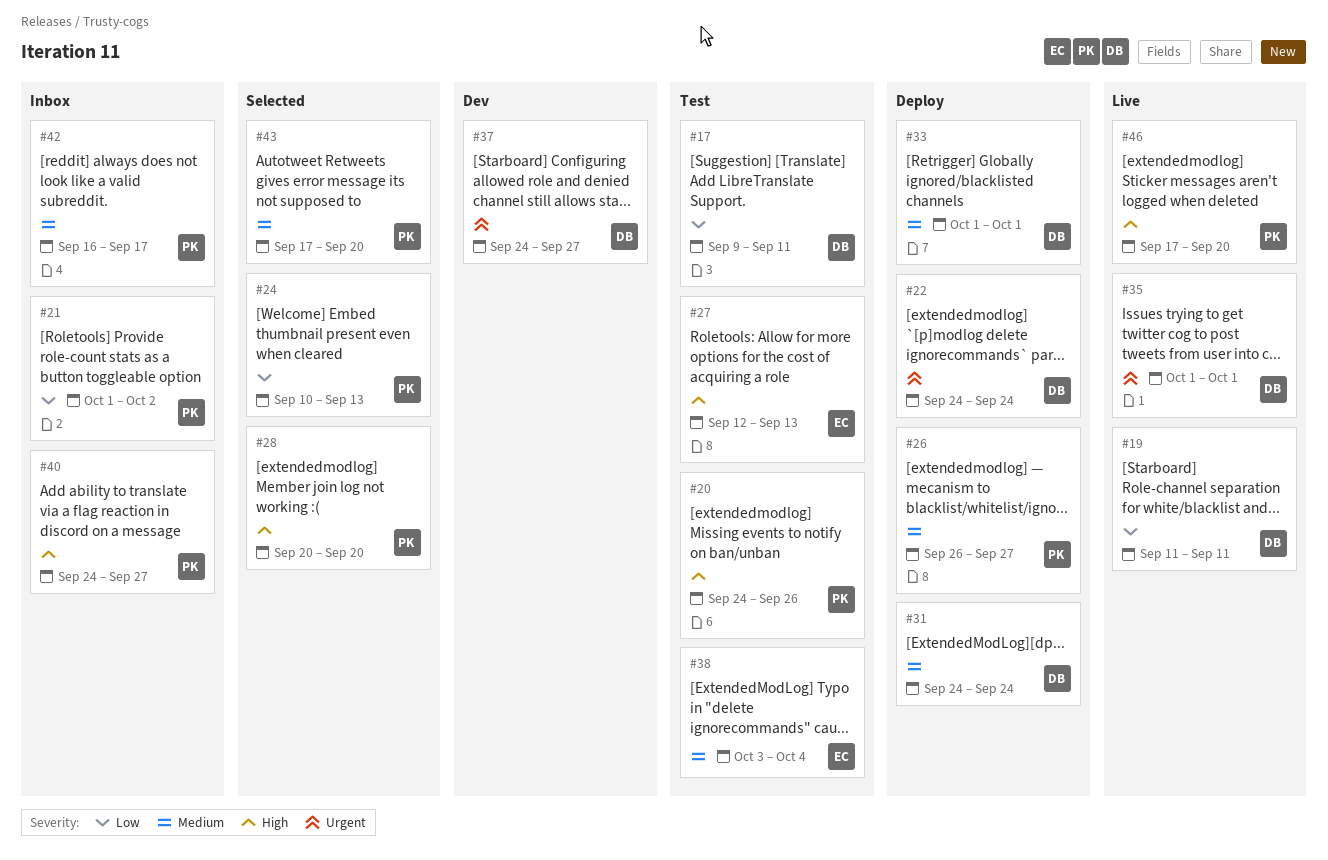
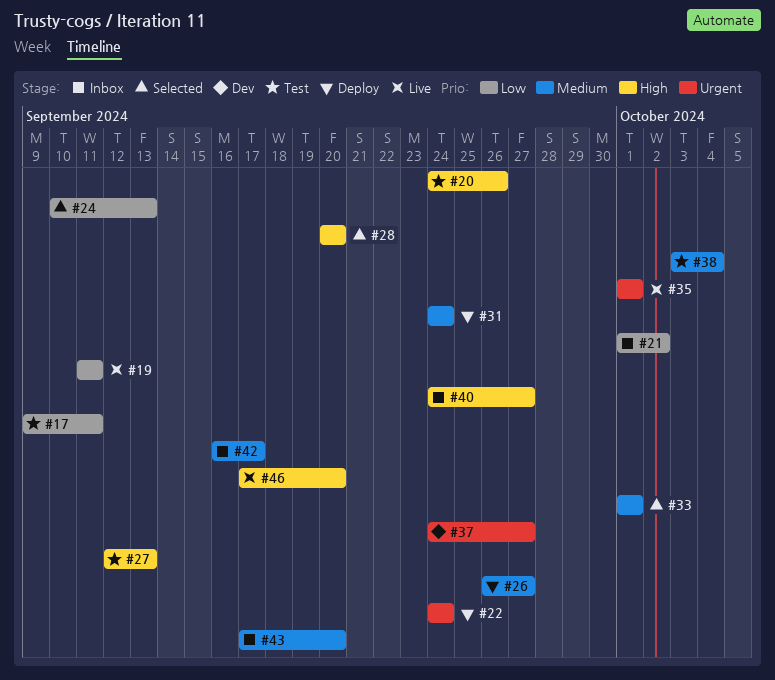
#33, status: Deploy -> Selected
#43, status: Selected -> Inbox

